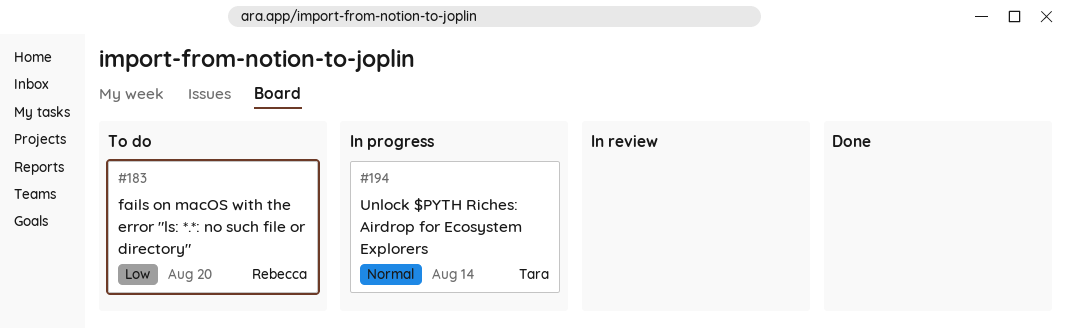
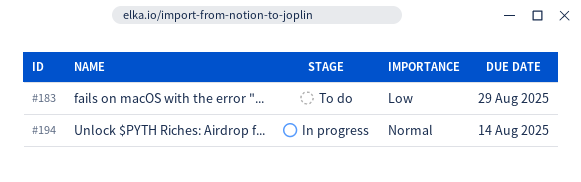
#183, due: Aug 20 -> Aug 29

